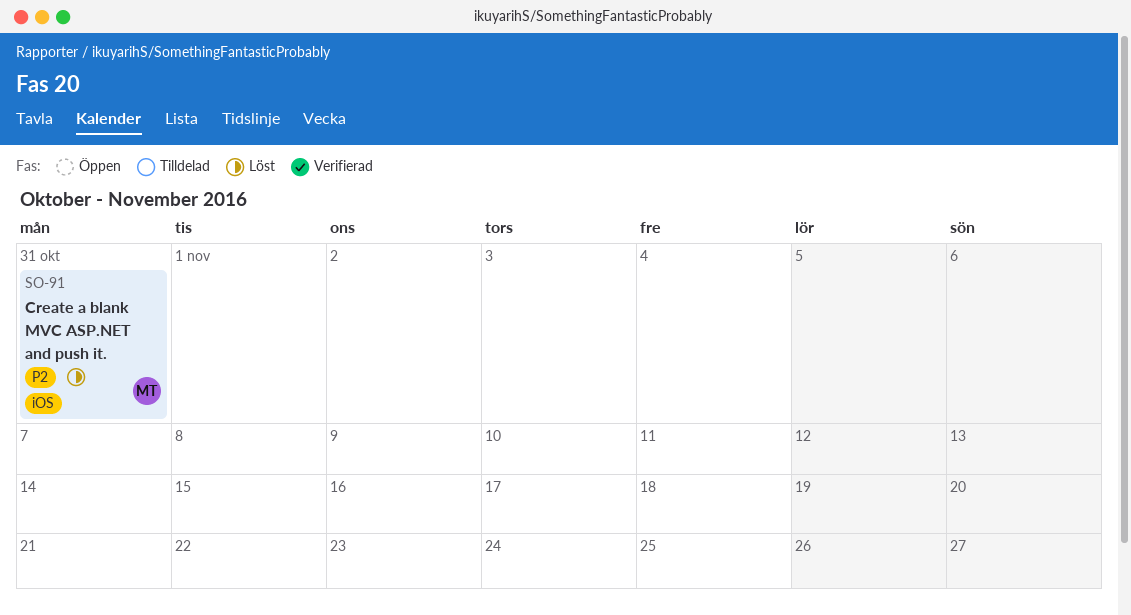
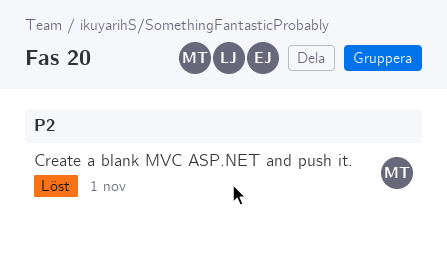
Create a blank MVC ASP.NET and push it., due: Oct 31 -> Nov 1

